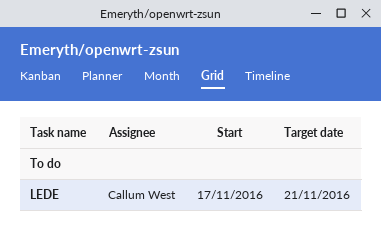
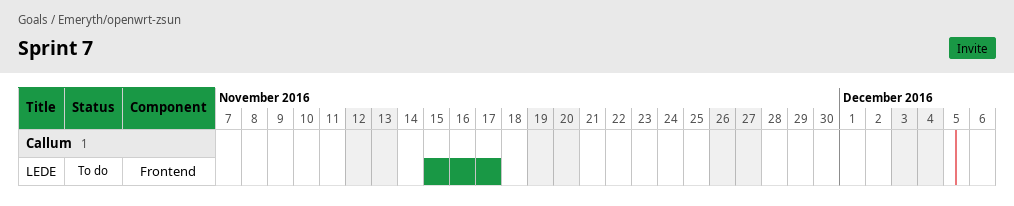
LEDE, start: Nov 17 -> Nov 15
LEDE, due: Nov 21 -> Nov 17

